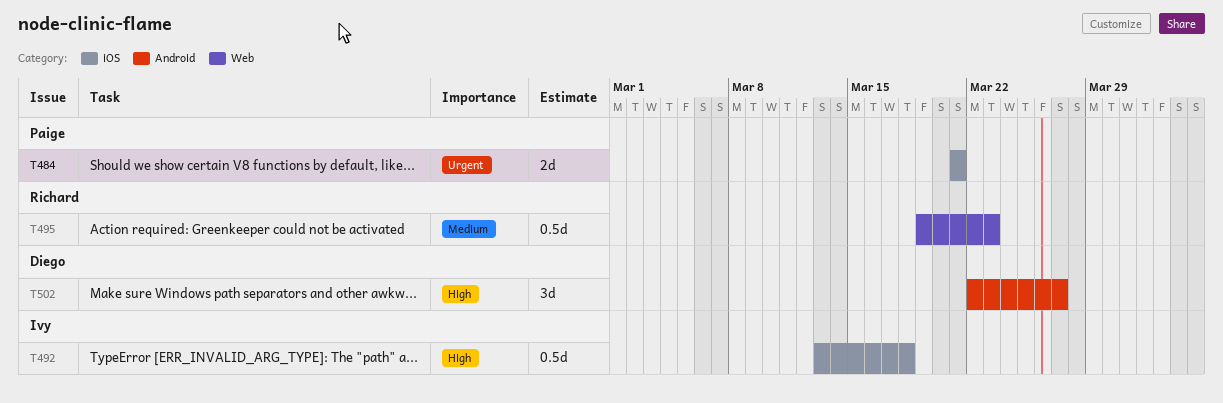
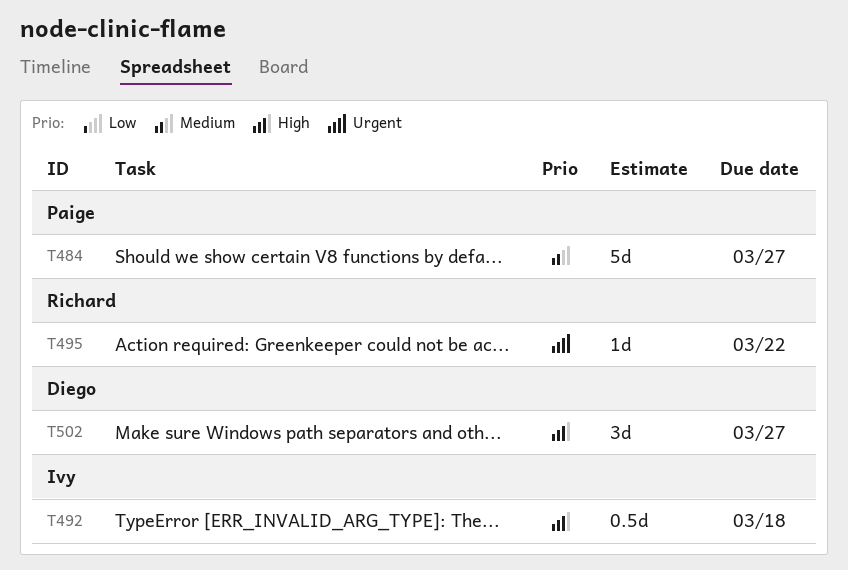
T484, priority: Urgent -> Medium
T484, estimate: 2d -> 5d
T484, due: Mar 21 -> Mar 27
T495, priority: Medium -> Urgent
T495, estimate: 0.5d -> 1d
T495, due: Mar 23 -> Mar 22

